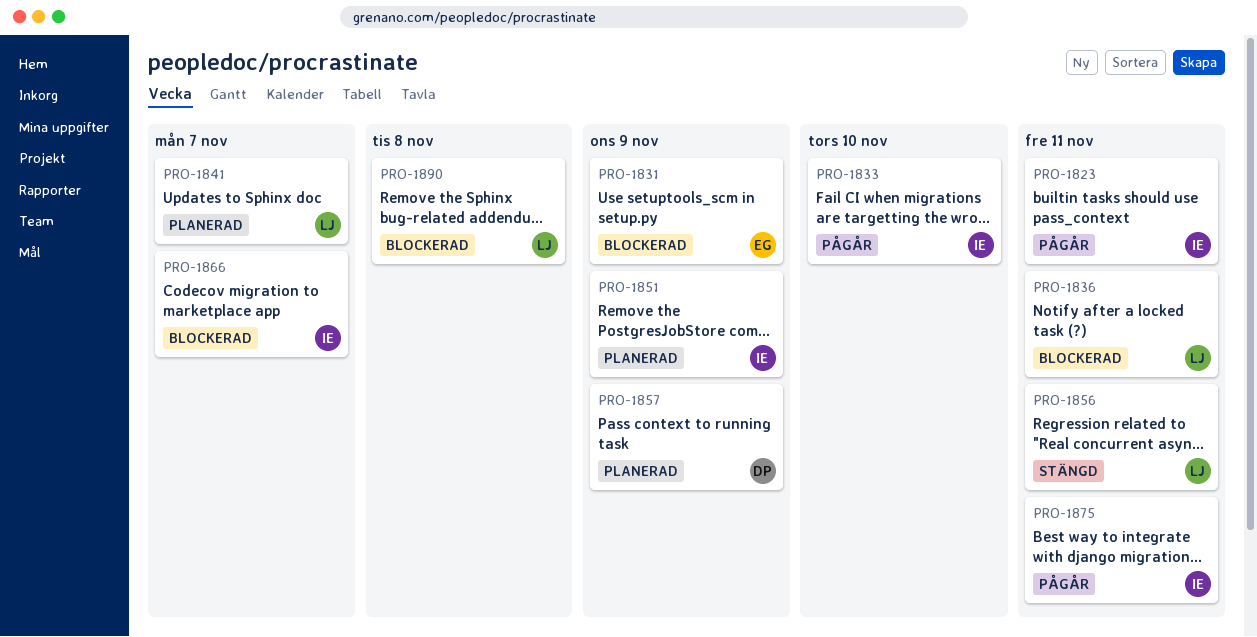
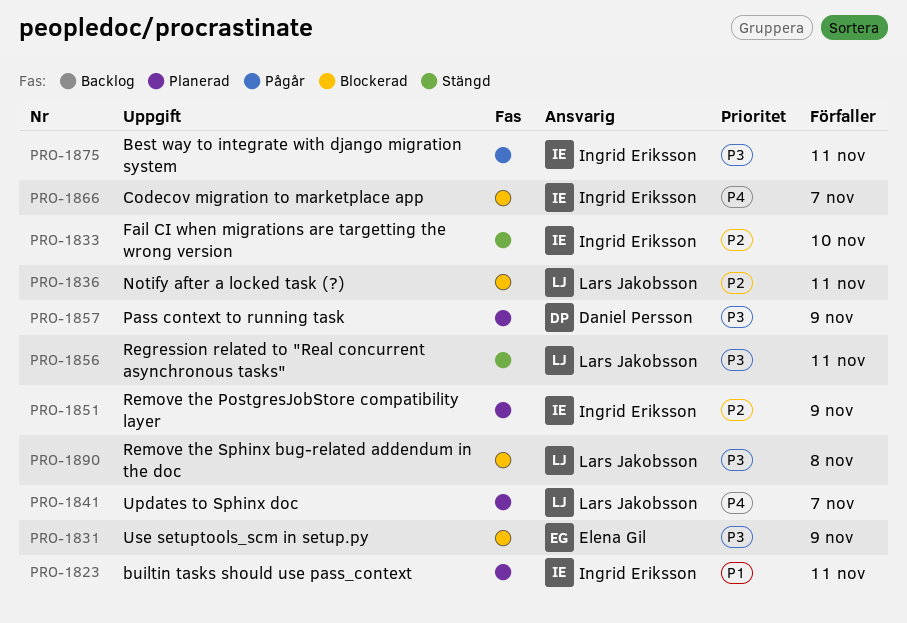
PRO-1823, status: Pågår -> Planerad
PRO-1833, status: Pågår -> Stängd

